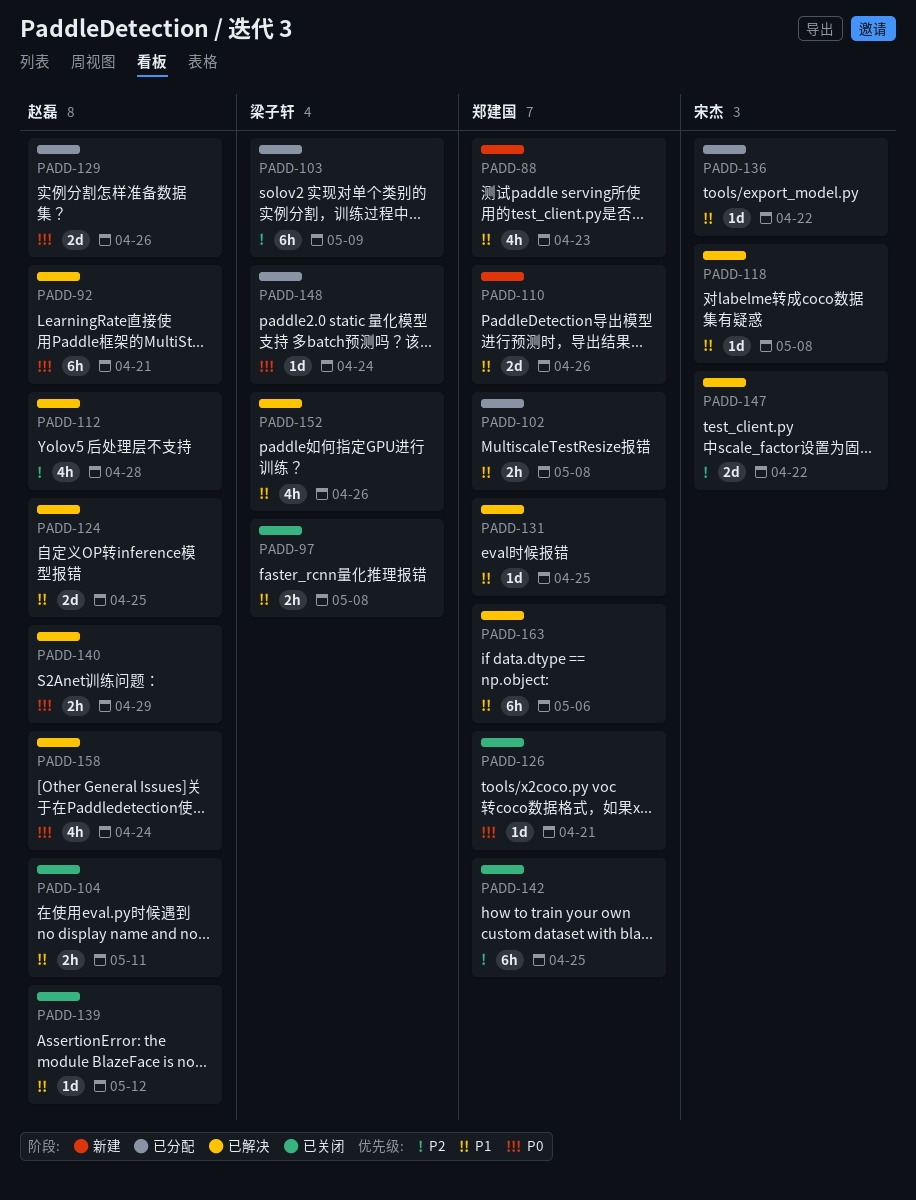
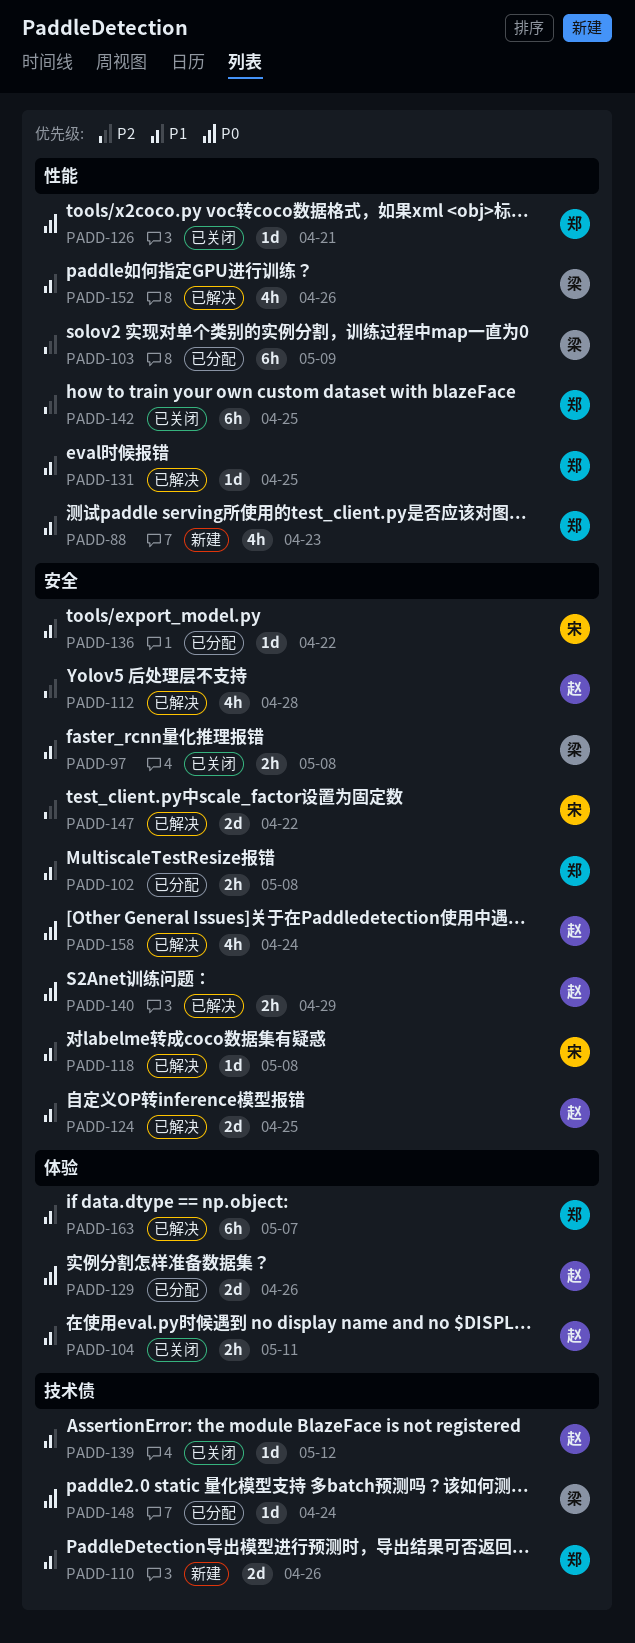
PADD-92: present -> none
PADD-163, due: May 6 -> May 7

